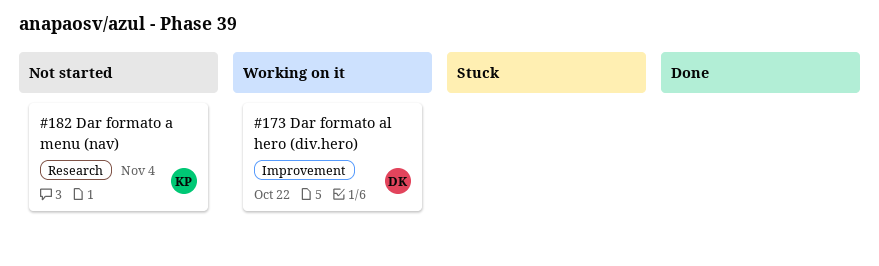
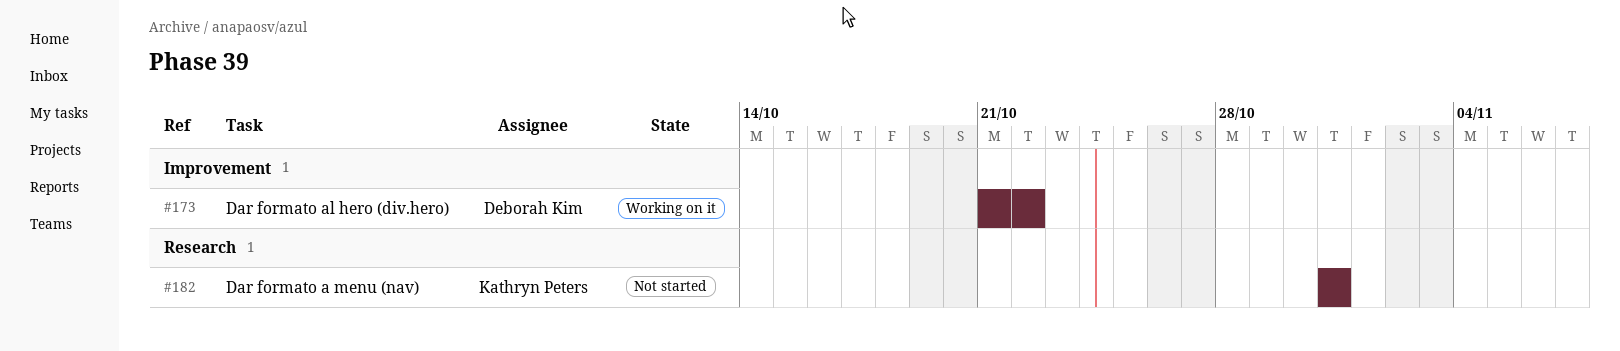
#182, due: Nov 4 -> Oct 31

